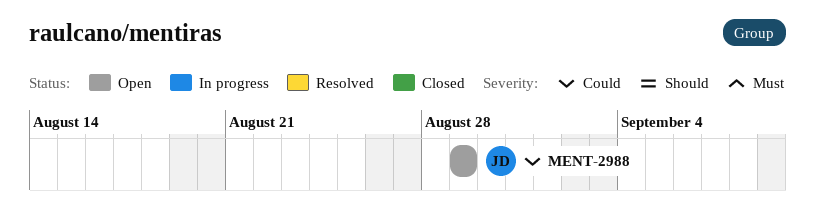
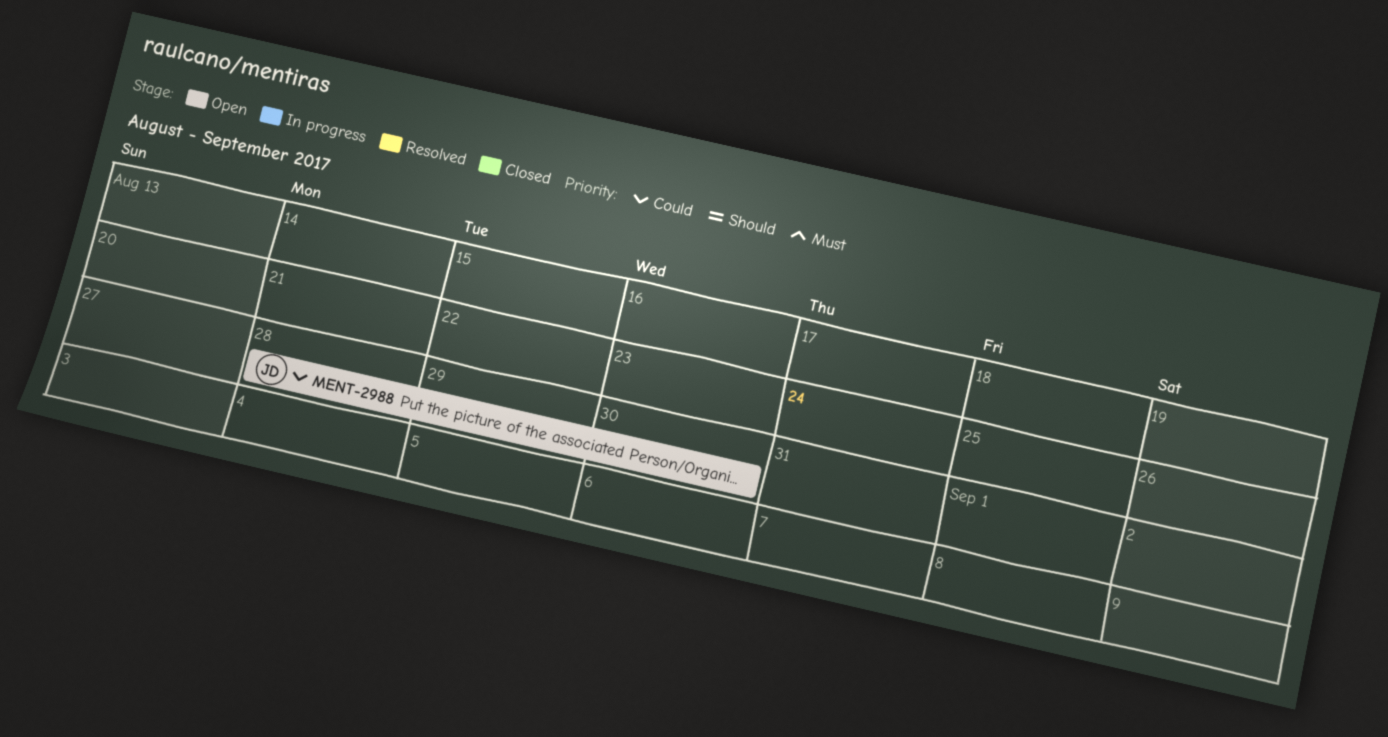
MENT-2988, start: Aug 29 -> Aug 28
MENT-2988, due: Aug 29 -> Aug 30

